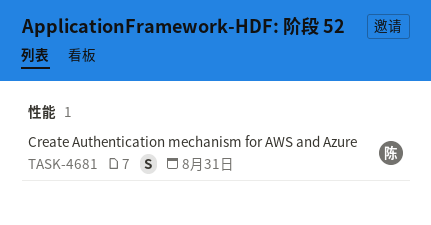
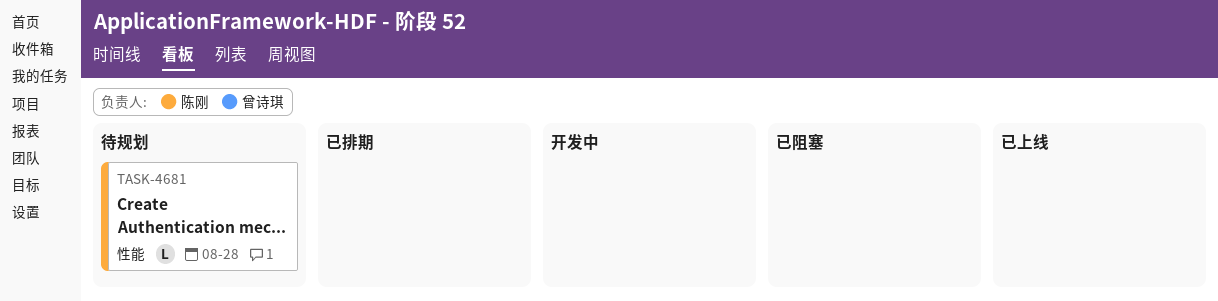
TASK-4681, estimate: S -> L
TASK-4681, due: Aug 31 -> Aug 28

